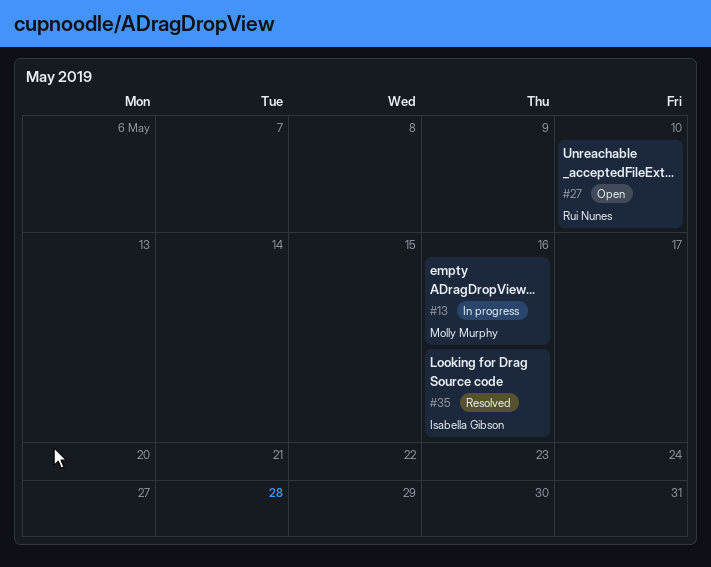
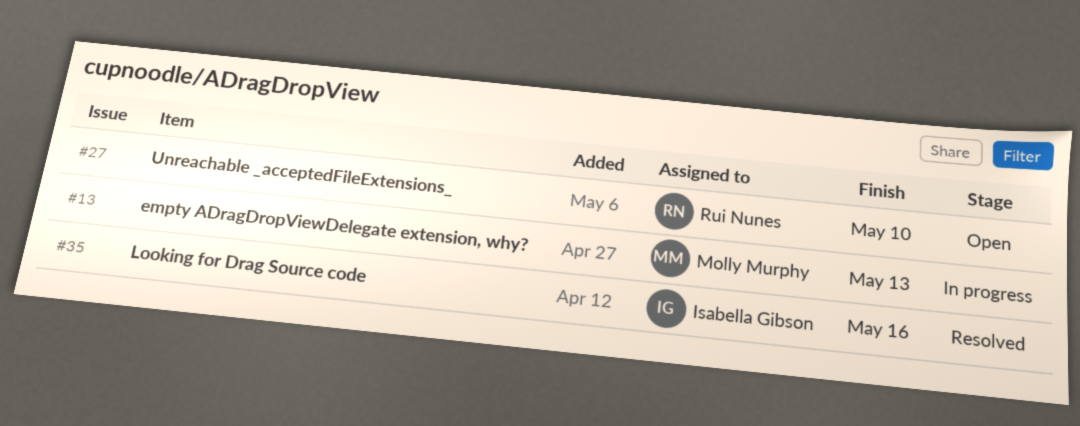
#13, due: May 16 -> May 13

